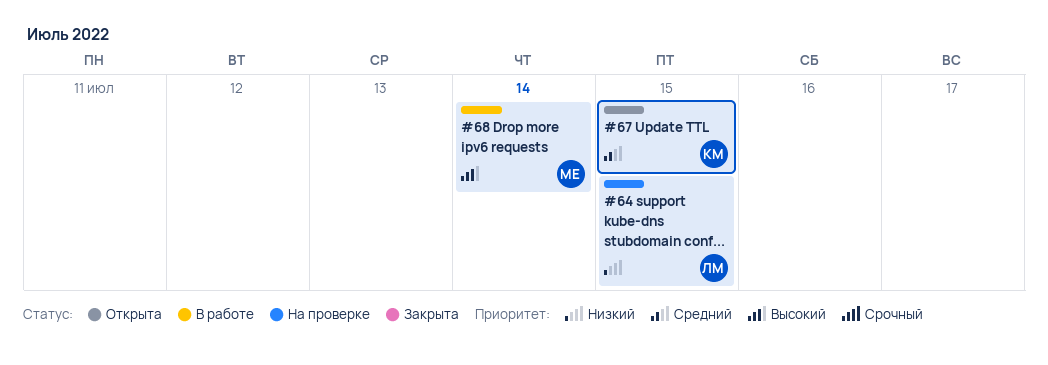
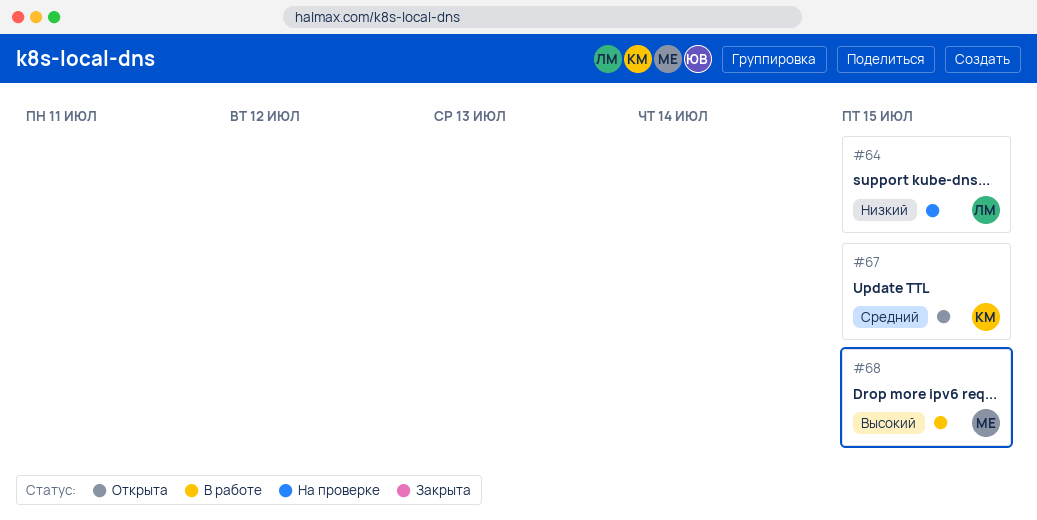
#68, due: Jul 14 -> Jul 15

